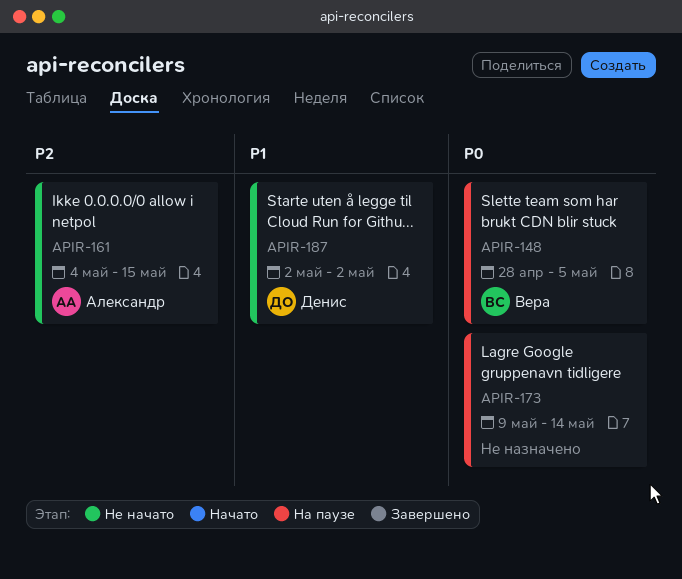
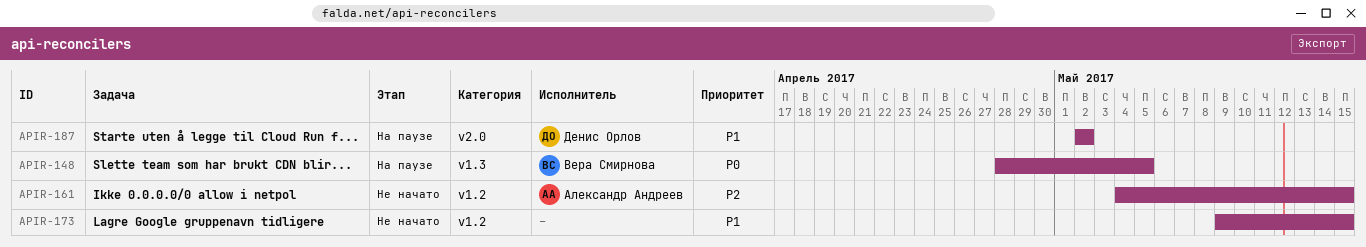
APIR-173, status: На паузе -> Не начато
APIR-173, priority: P0 -> P1
APIR-173, due: May 14 -> May 15
APIR-187, status: Не начато -> На паузе

